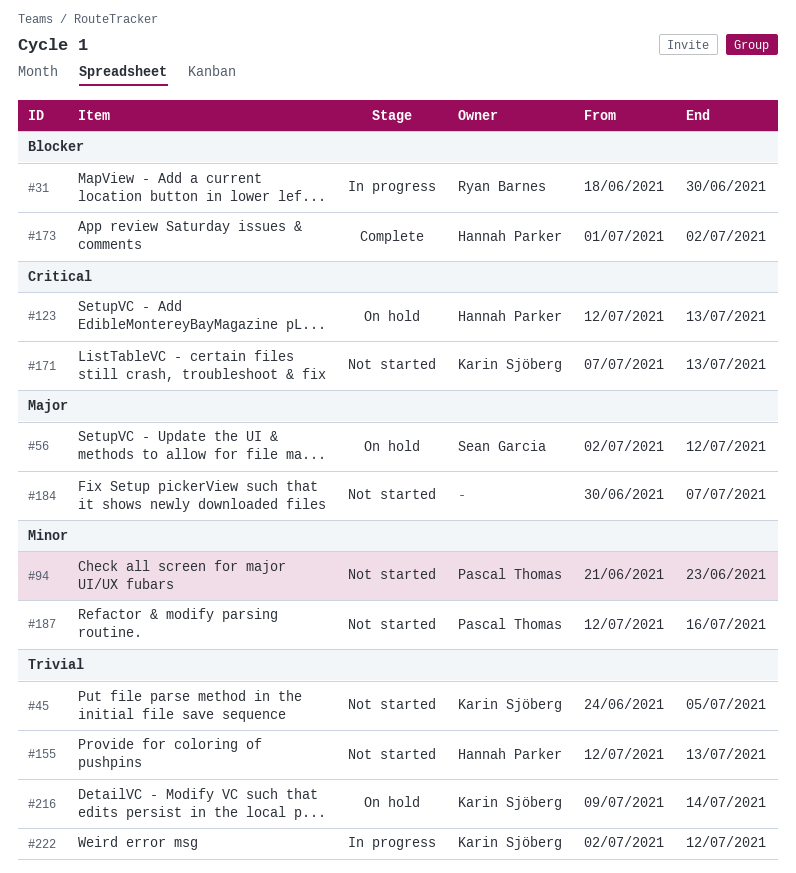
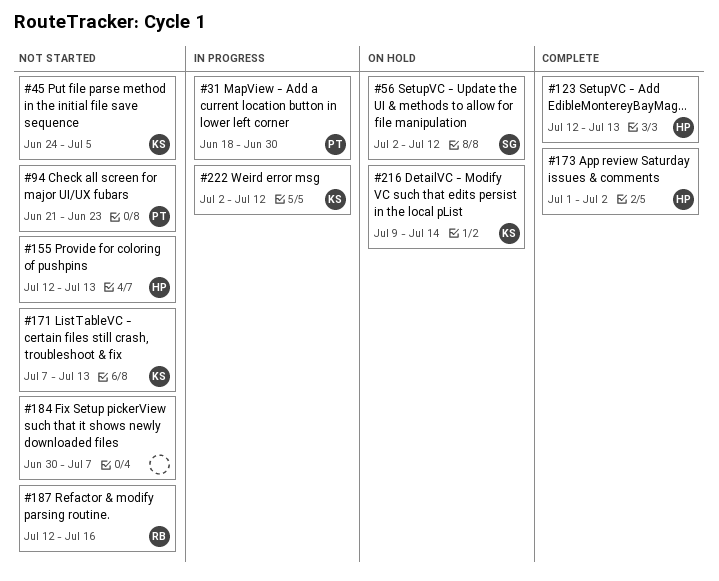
#31, owner: Ryan Barnes -> Pascal Thomas
#123, status: On hold -> Complete
#187, owner: Pascal Thomas -> Ryan Barnes

